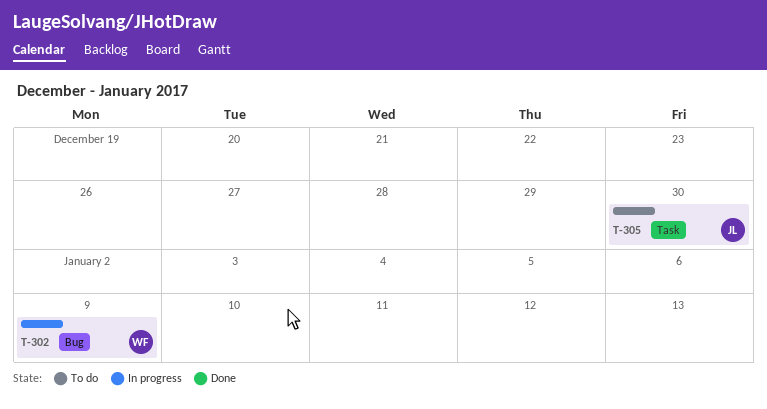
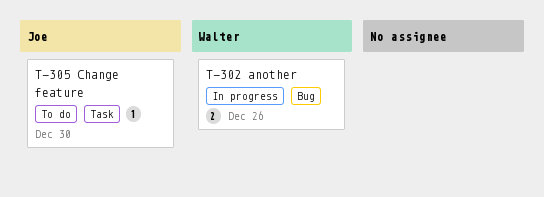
T-302, due: Jan 9 -> Dec 26

